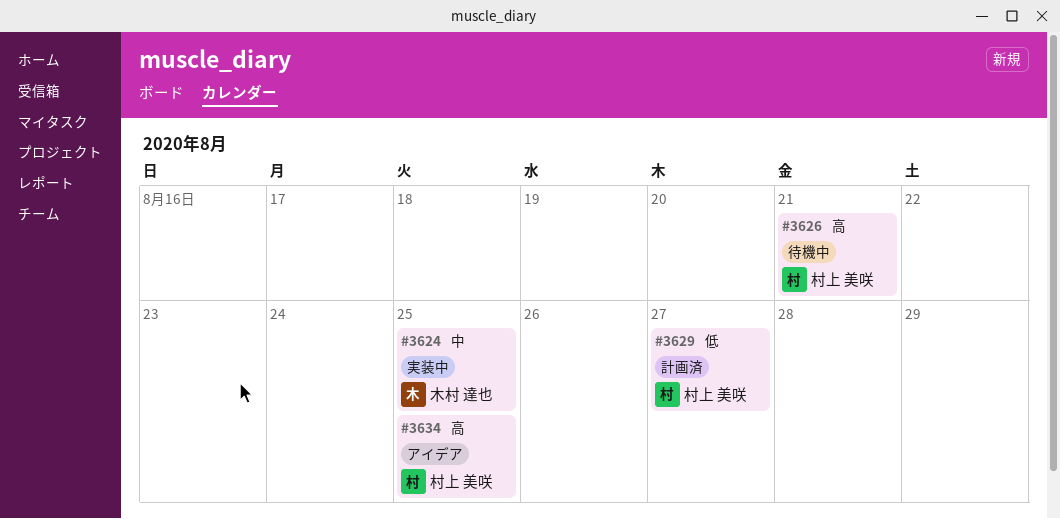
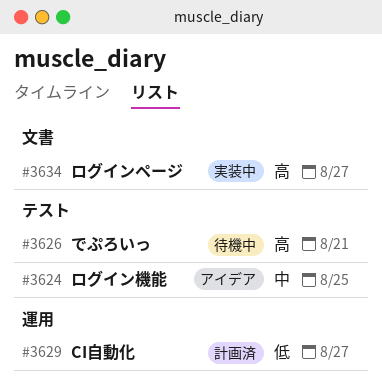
#3624, status: 実装中 -> アイデア
#3634, status: アイデア -> 実装中
#3634, due: Aug 25 -> Aug 27

